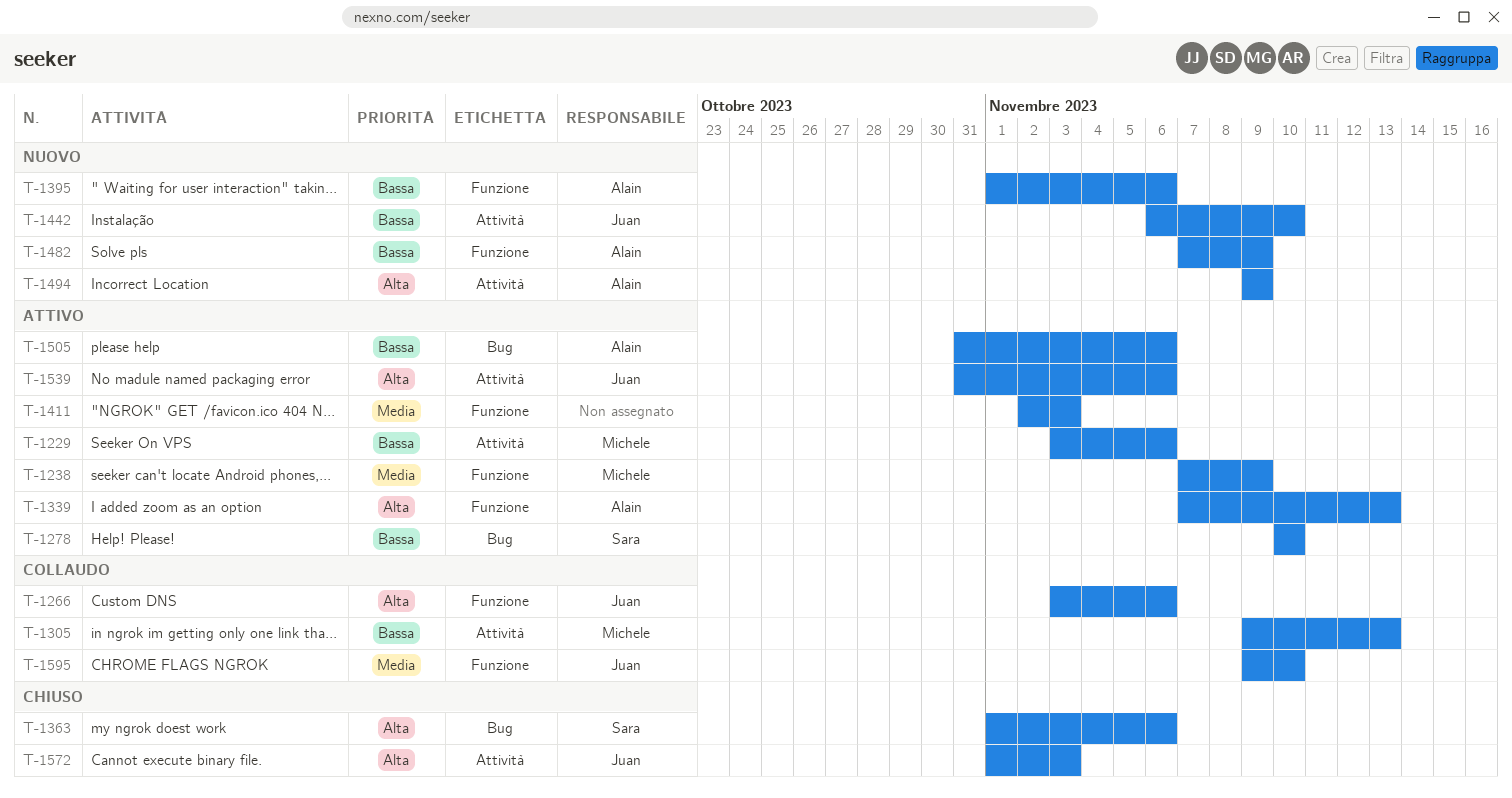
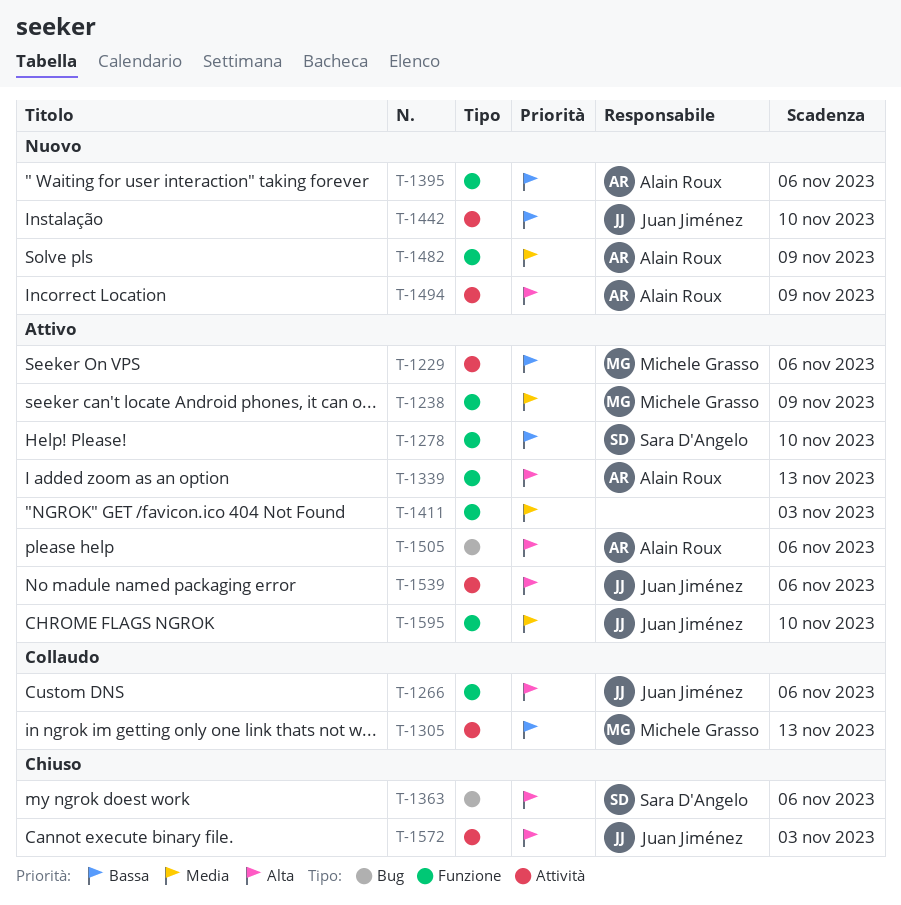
T-1278, label: Bug -> Funzione
T-1482, priority: Bassa -> Media
T-1505, priority: Bassa -> Alta
T-1595, status: Collaudo -> Attivo

